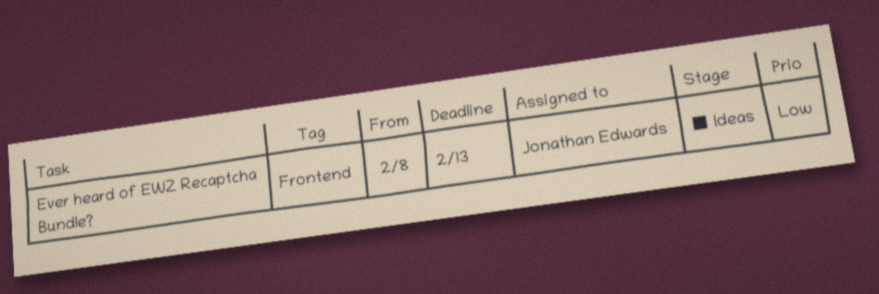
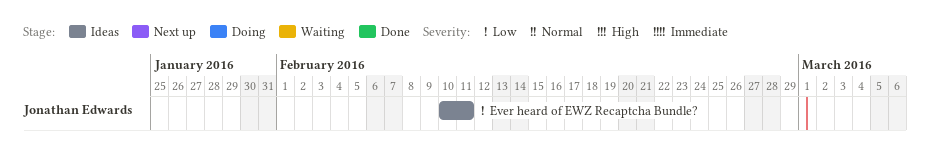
Ever heard of EWZ Recaptcha Bundle?, start: Feb 8 -> Feb 10
Ever heard of EWZ Recaptcha Bundle?, due: Feb 13 -> Feb 11

